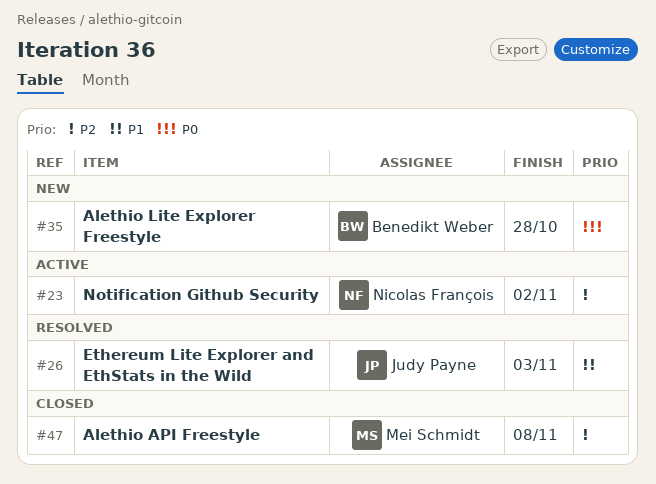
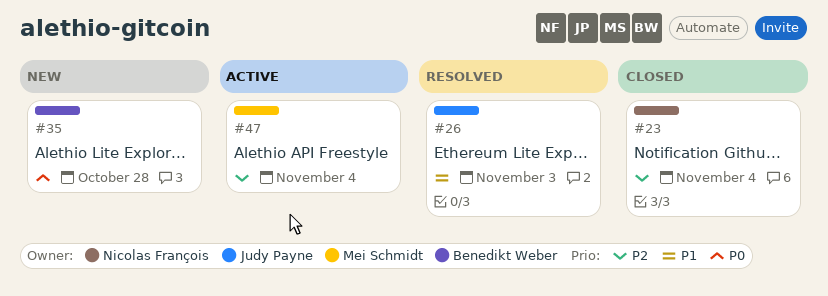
#23, status: Active -> Closed
#23, due: Nov 2 -> Nov 4
#47, status: Closed -> Active
#47, due: Nov 8 -> Nov 4

